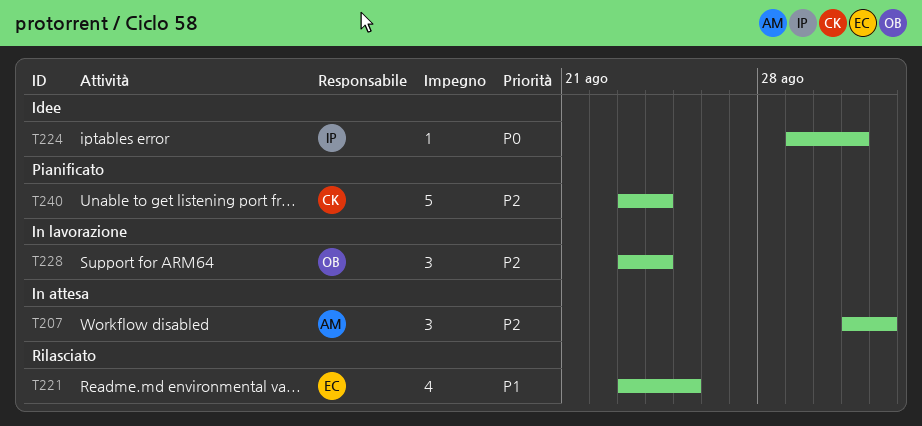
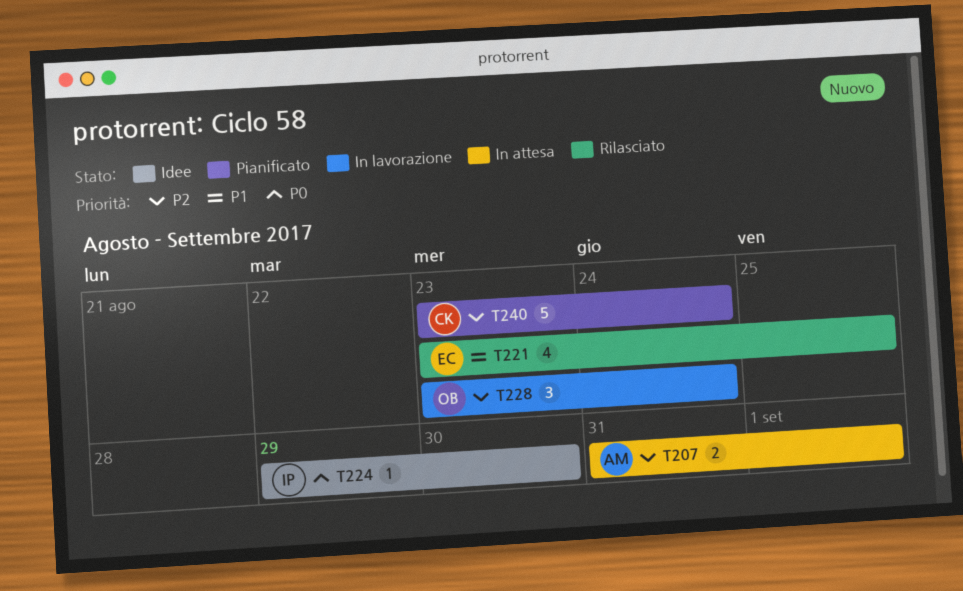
T207, estimate: 3 -> 2
T224, due: Aug 31 -> Aug 30

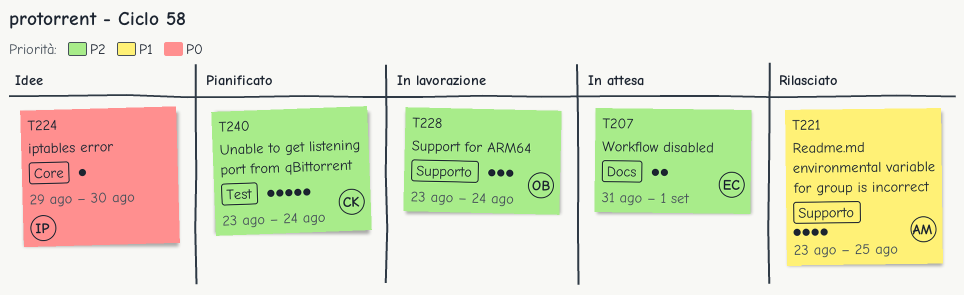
T207, owner: AM -> EC
T221, owner: EC -> AM

